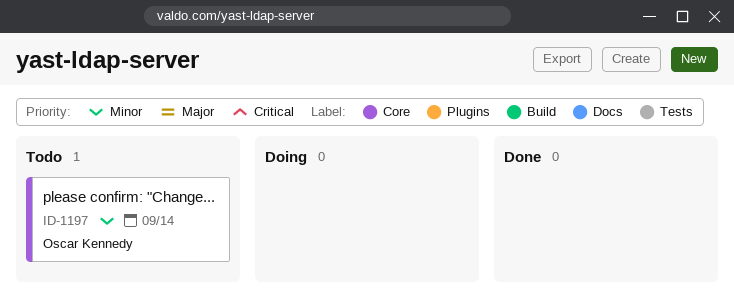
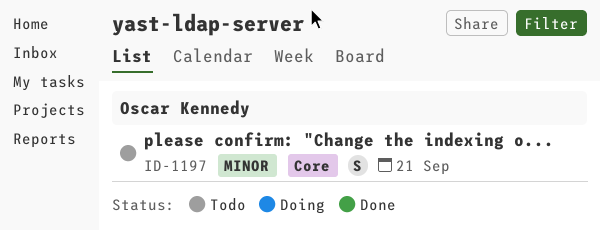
ID-1197, due: Sep 14 -> Sep 21

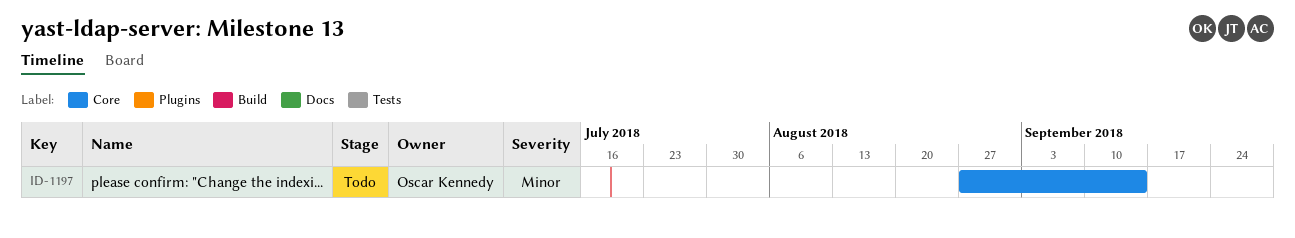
ID-1197, due: Sep 21 -> Sep 14

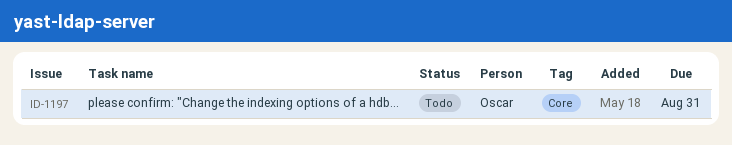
ID-1197, due: Sep 14 -> Aug 31

